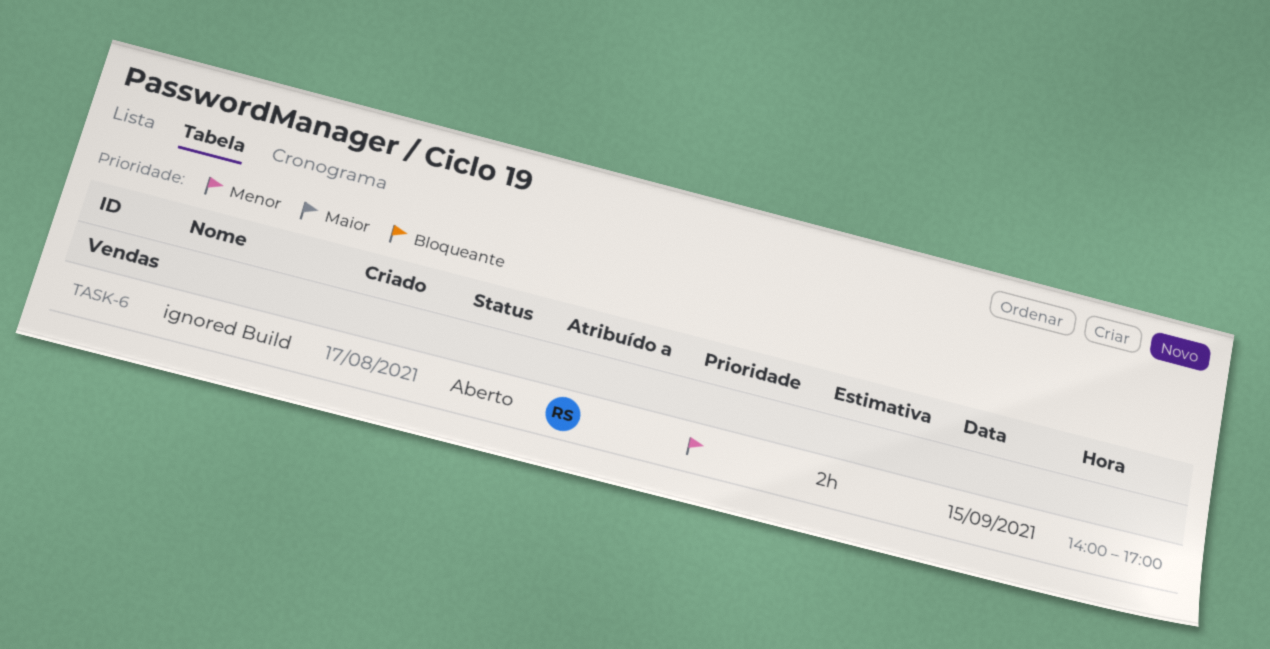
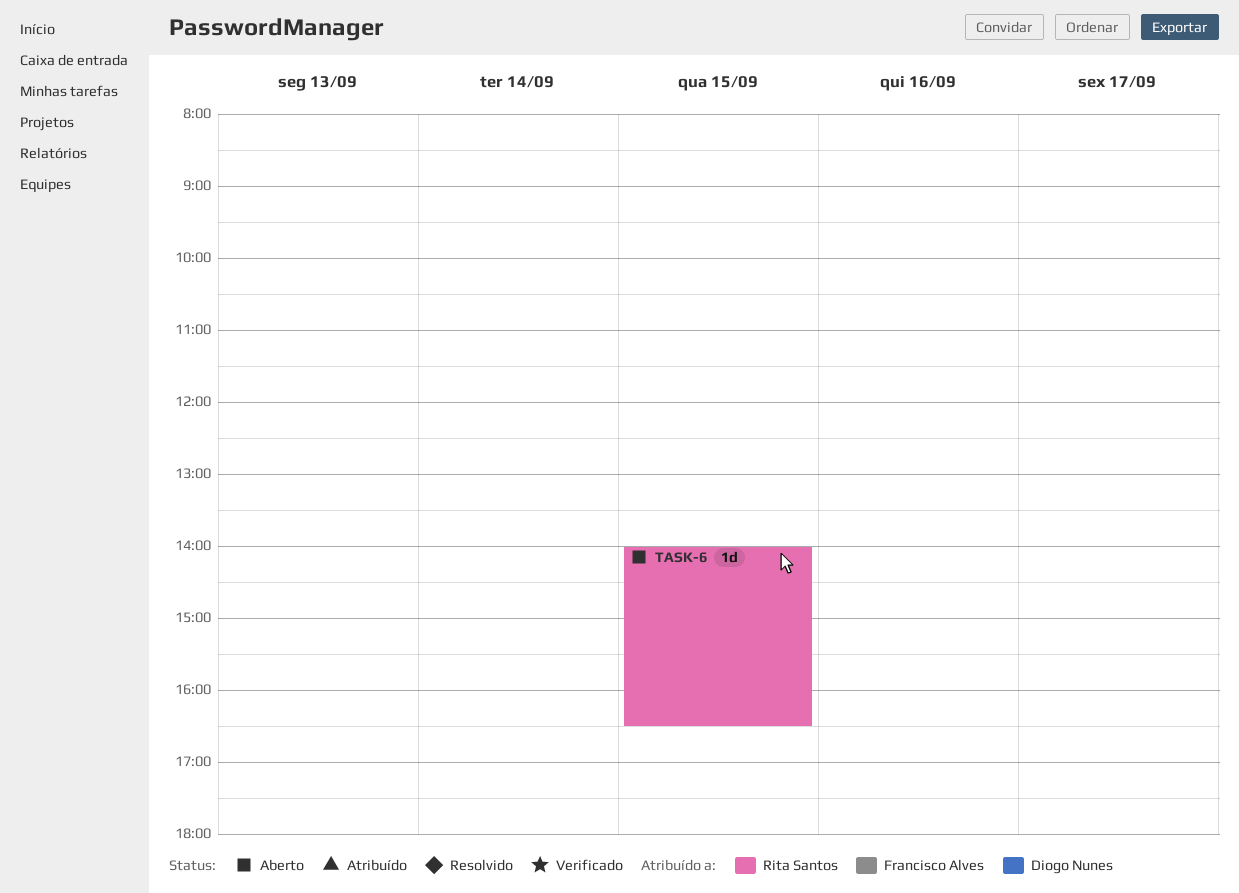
TASK-6, estimate: 2h -> 1d
TASK-6, ends: 17:00 -> 16:30

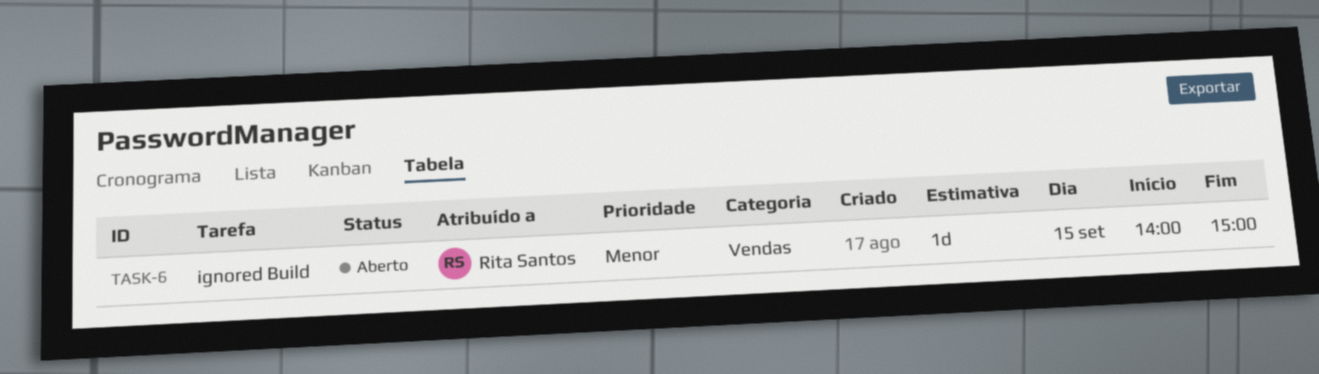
TASK-6, ends: 16:30 -> 15:00

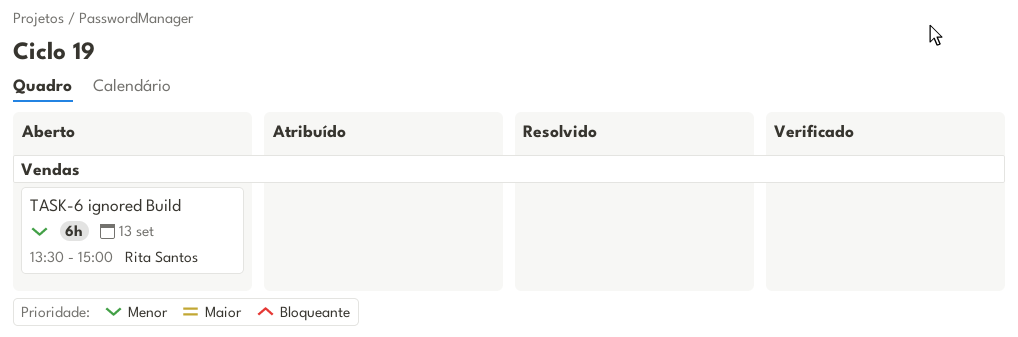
TASK-6, estimate: 1d -> 6h
TASK-6, day: Sep 15 -> Sep 13
TASK-6, begins: 14:00 -> 13:30

